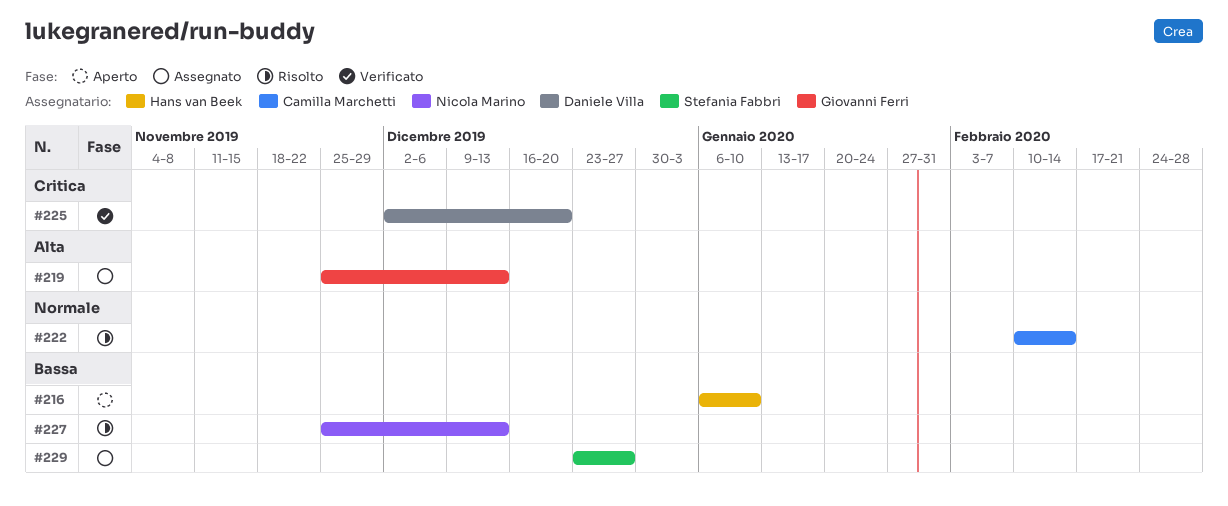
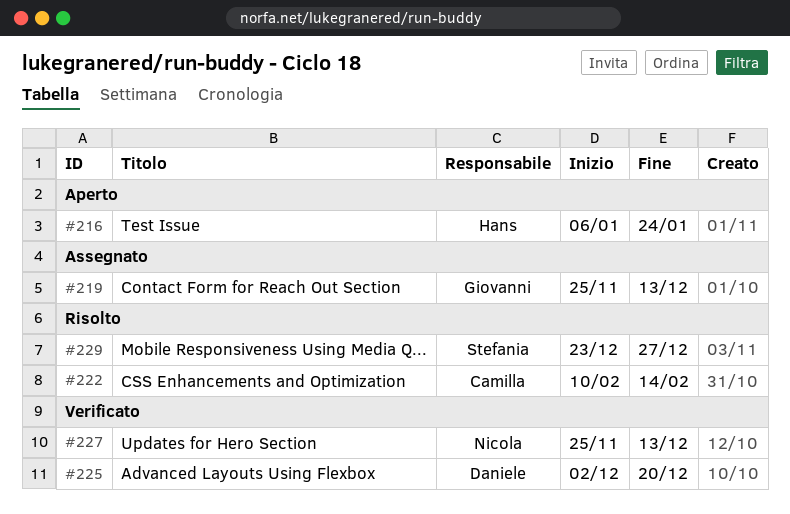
#216, due: Jan 10 -> Jan 24
#227, status: Risolto -> Verificato
#229, status: Assegnato -> Risolto

